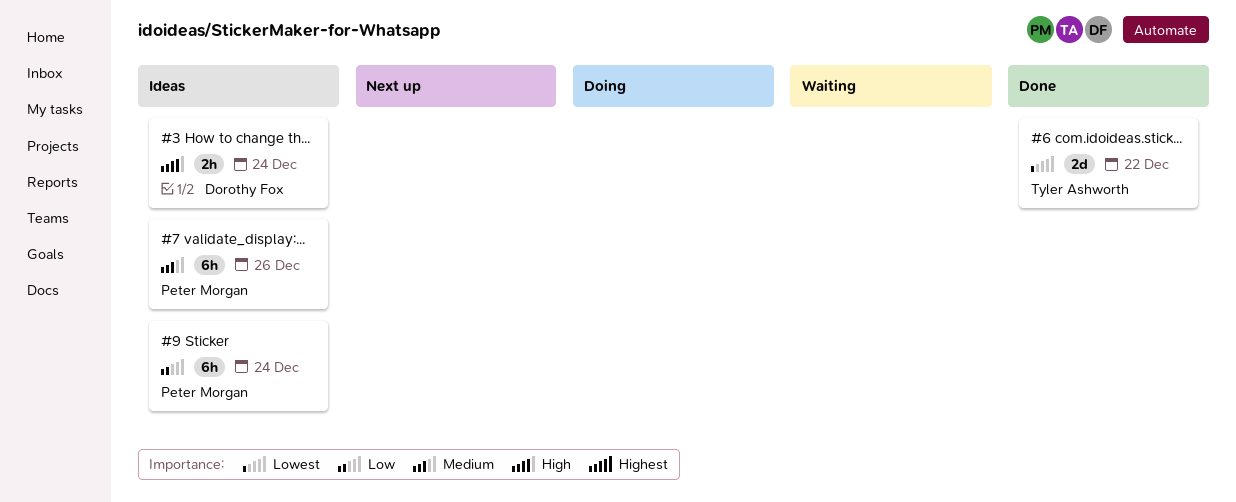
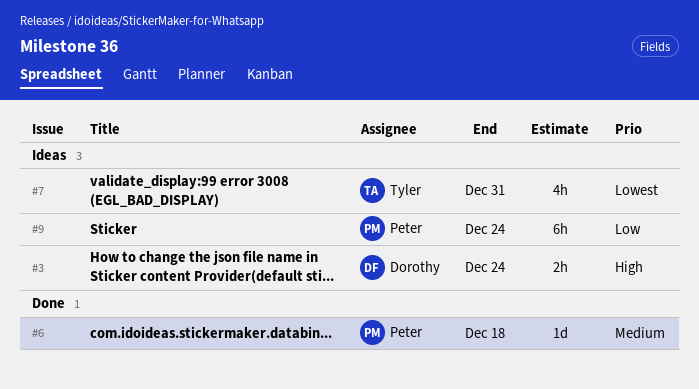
#6, owner: Tyler Ashworth -> Peter Morgan
#6, priority: Lowest -> Medium
#6, estimate: 2d -> 1d
#6, due: Dec 22 -> Dec 18
#7, owner: Peter Morgan -> Tyler Ashworth
#7, priority: Medium -> Lowest
#7, estimate: 6h -> 4h
#7, due: Dec 26 -> Dec 31

